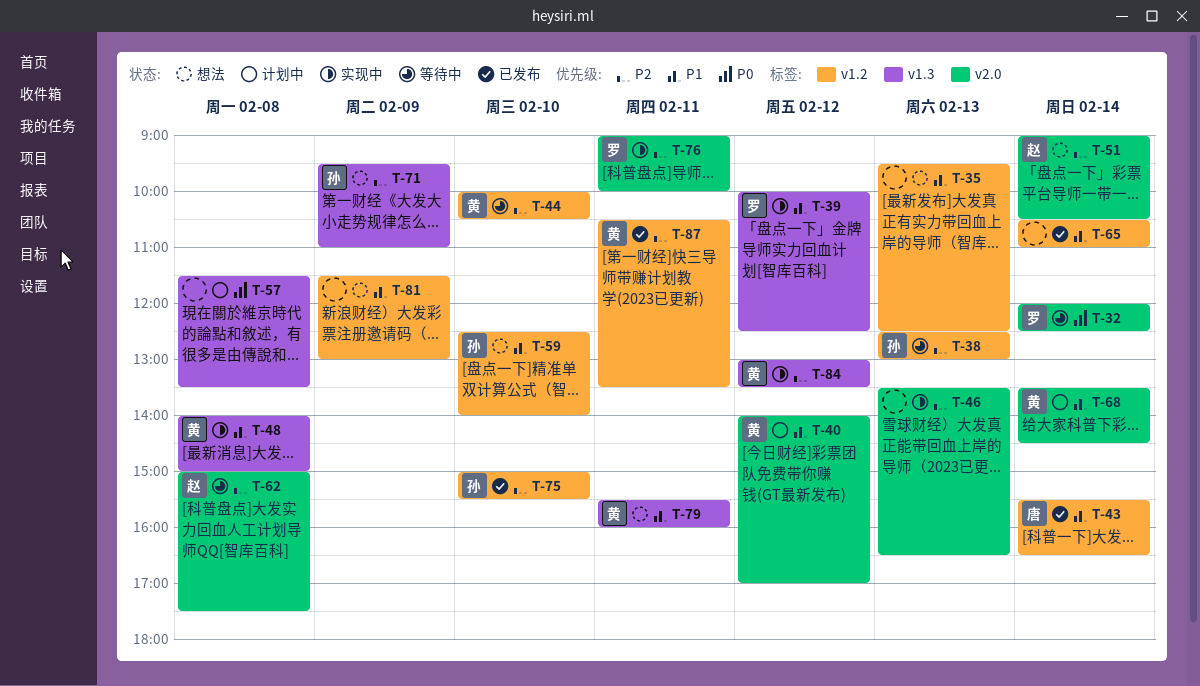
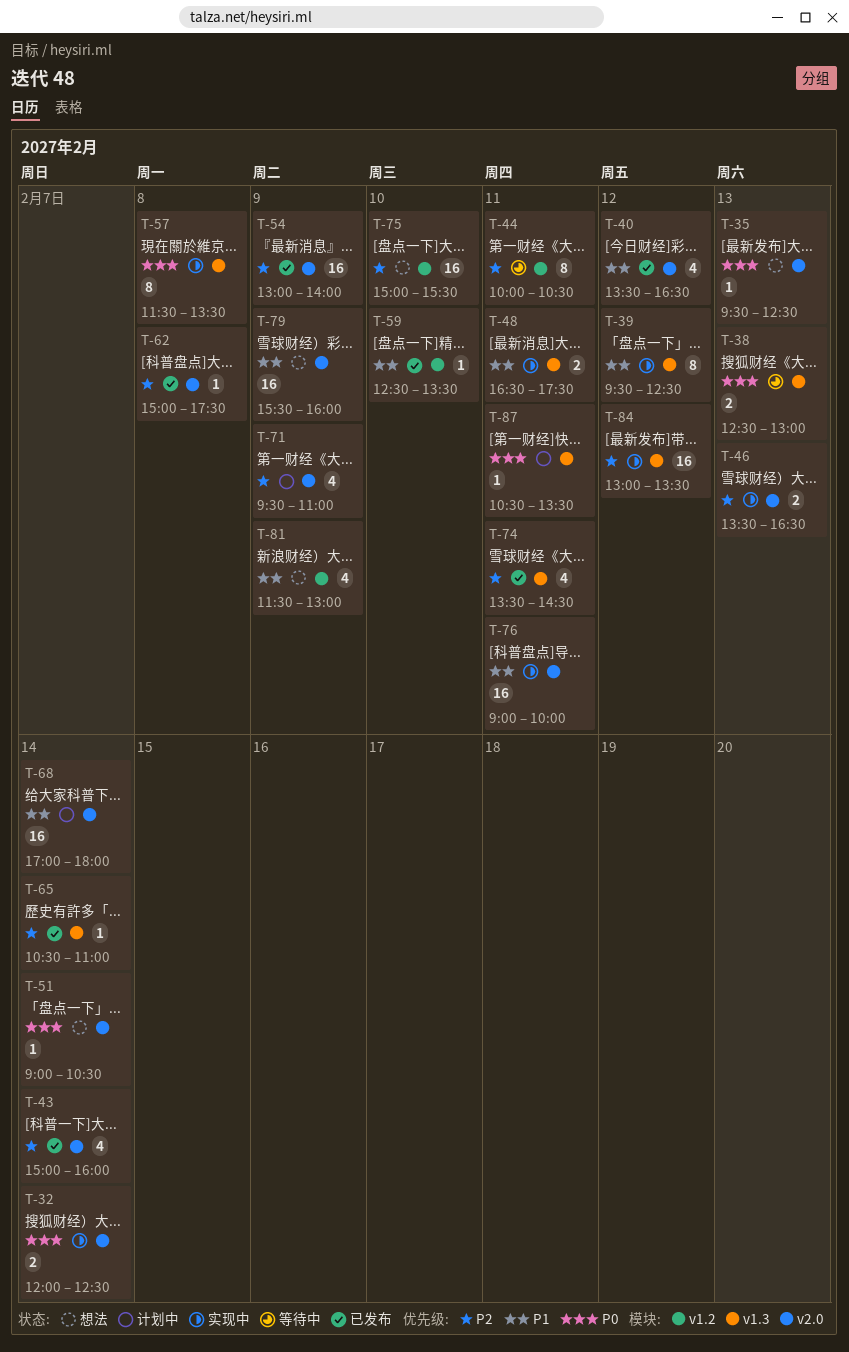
T-32, status: 等待中 -> 实现中
T-35, priority: P1 -> P0
T-35, label: v1.2 -> v2.0
T-38, priority: P2 -> P0
T-38, label: v1.2 -> v1.3
T-39, begins: 10:00 -> 09:30
T-40, status: 计划中 -> 已发布
T-40, begins: 14:00 -> 13:30
T-40, ends: 17:00 -> 16:30
T-43, priority: P1 -> P2
T-43, label: v1.2 -> v2.0
T-43, begins: 15:30 -> 15:00
T-43, ends: 16:30 -> 16:00
T-44, day: Feb 10 -> Feb 11
T-48, day: Feb 8 -> Feb 11
T-48, begins: 14:00 -> 16:30
T-48, ends: 15:00 -> 17:30
T-51, priority: P2 -> P0
T-54: none -> present
T-57, status: 计划中 -> 实现中
T-59, status: 想法 -> 已发布
T-59, ends: 14:00 -> 13:30
T-62, status: 等待中 -> 已发布
T-65, priority: P1 -> P2
T-65, label: v1.2 -> v1.3
T-68, begins: 13:30 -> 17:00
T-68, ends: 14:30 -> 18:00
T-71, status: 想法 -> 计划中
T-71, label: v1.3 -> v2.0
T-74: none -> present
T-75, status: 已发布 -> 想法
T-76, priority: P2 -> P1
T-79, label: v1.3 -> v2.0
T-79, day: Feb 11 -> Feb 9
T-87, status: 已发布 -> 计划中
T-87, priority: P2 -> P0
T-87, label: v1.2 -> v1.3

